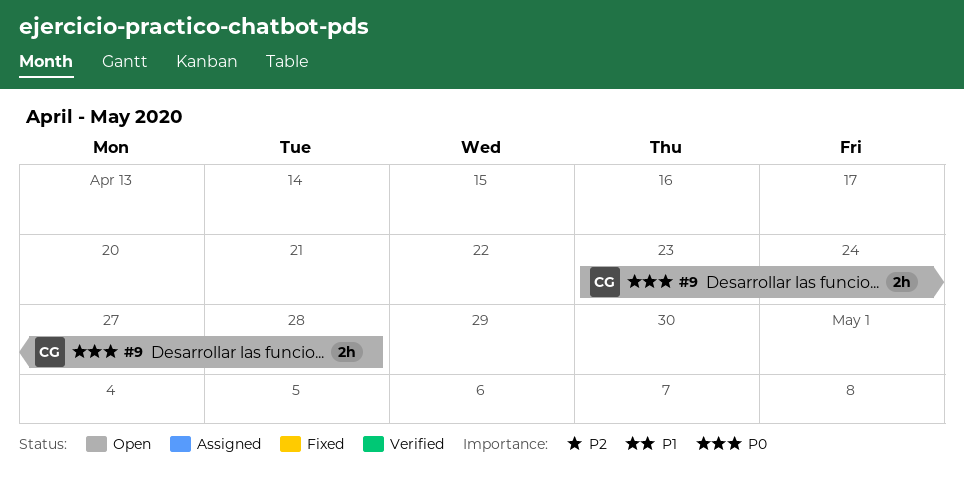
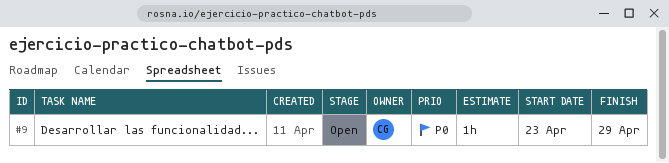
#9, estimate: 2h -> 1h
#9, due: Apr 28 -> Apr 29

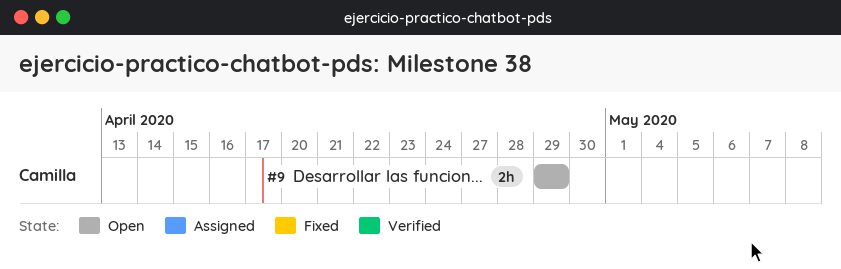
#9, estimate: 1h -> 2h
#9, start: Apr 23 -> Apr 29

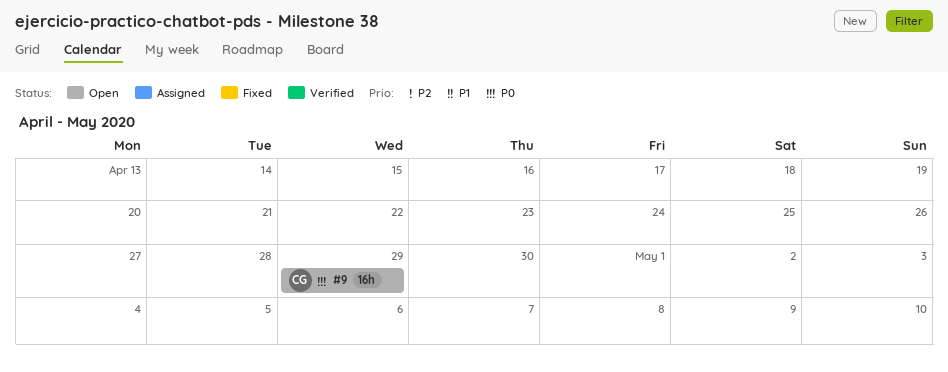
#9, estimate: 2h -> 16h

